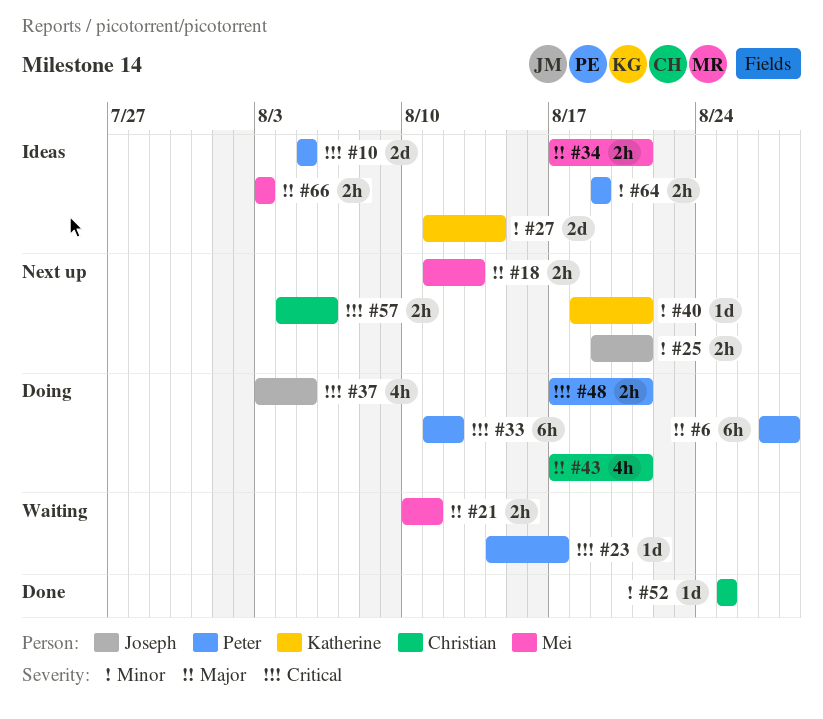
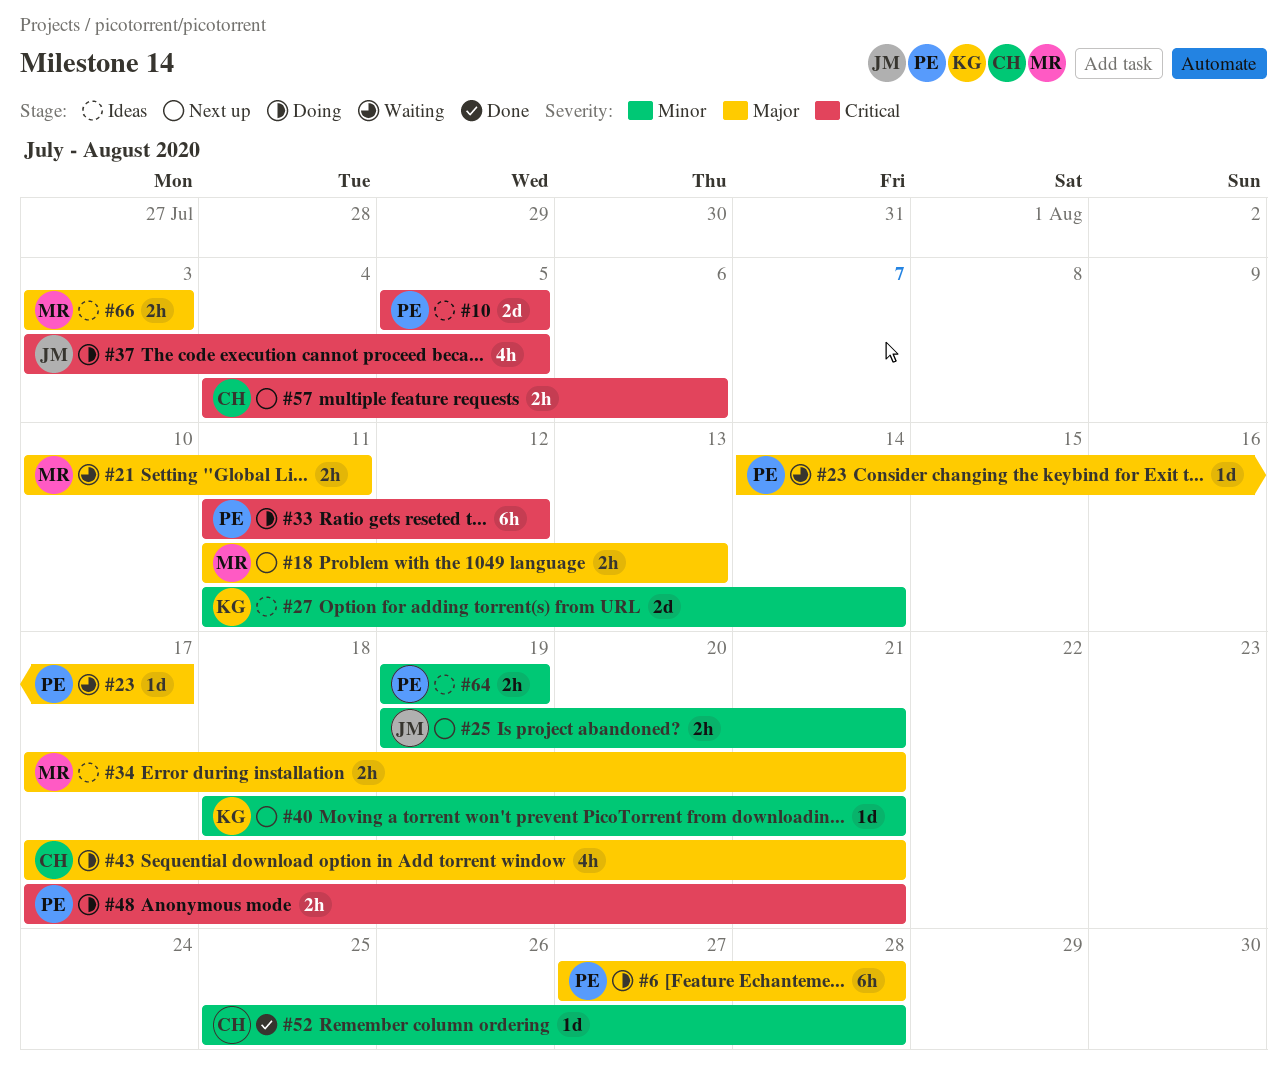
#23, priority: Critical -> Major
#52, due: Aug 25 -> Aug 28

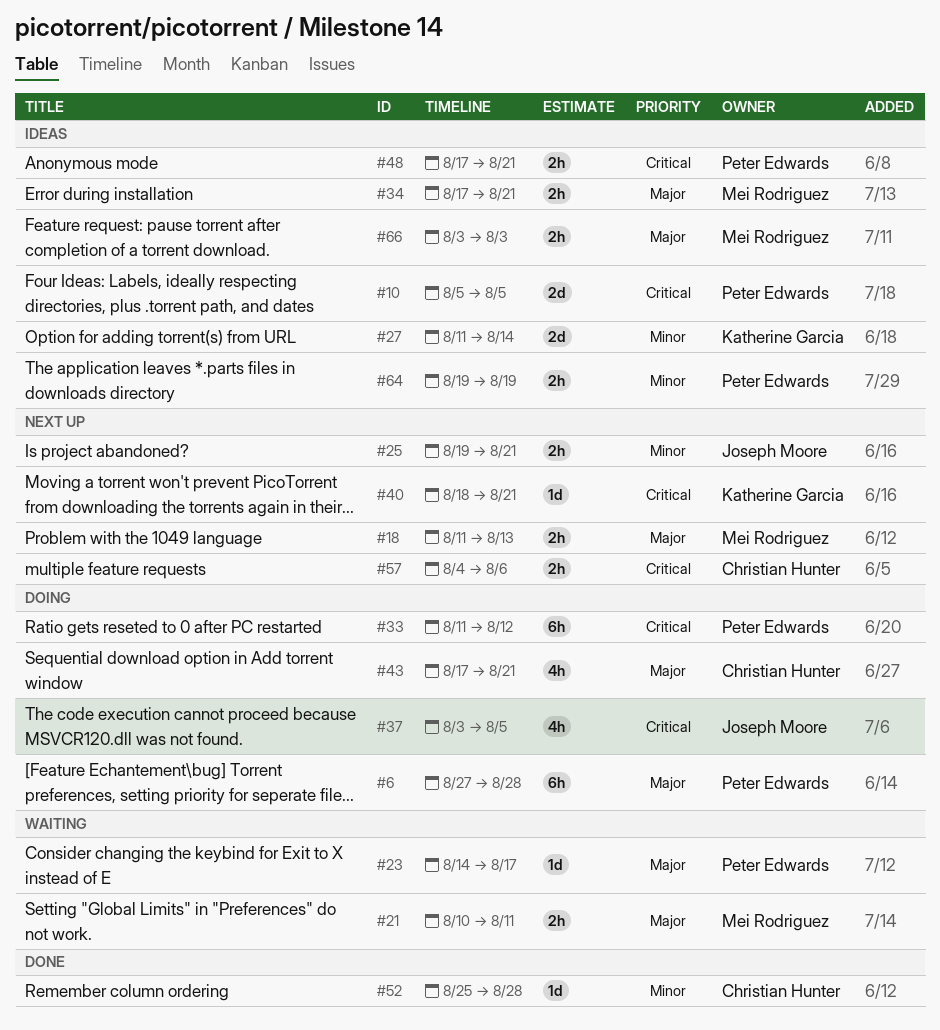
#40, priority: Minor -> Critical
#48, status: Doing -> Ideas

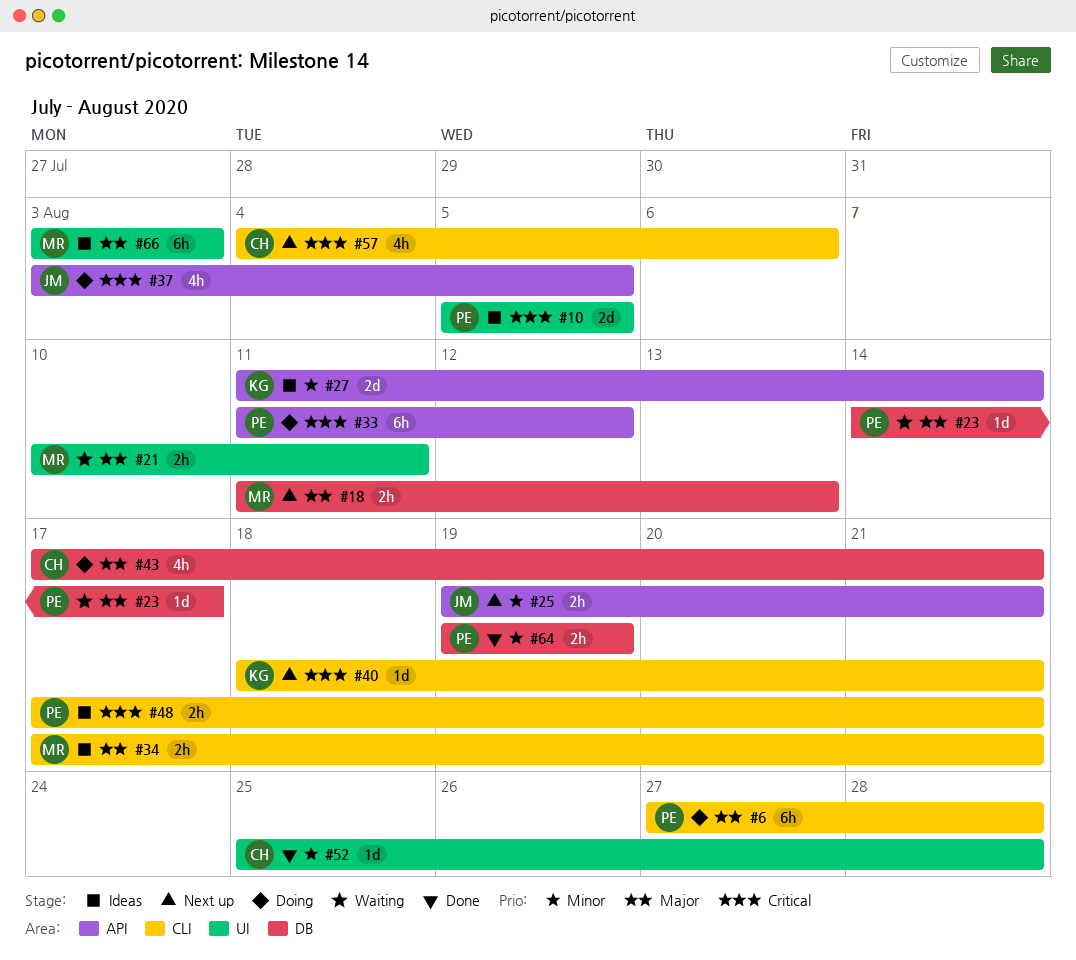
#57, estimate: 2h -> 4h
#64, status: Ideas -> Done
#66, estimate: 2h -> 6h

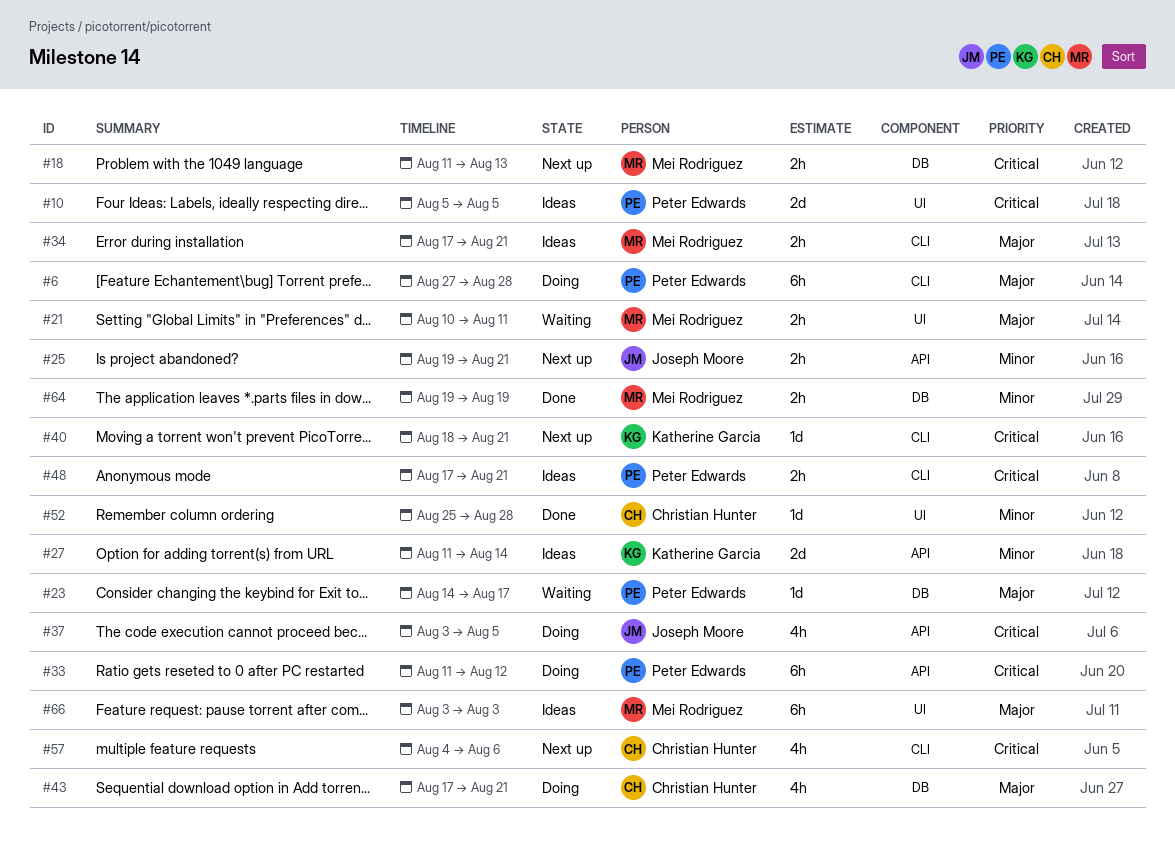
#18, priority: Major -> Critical
#64, owner: Peter Edwards -> Mei Rodriguez

